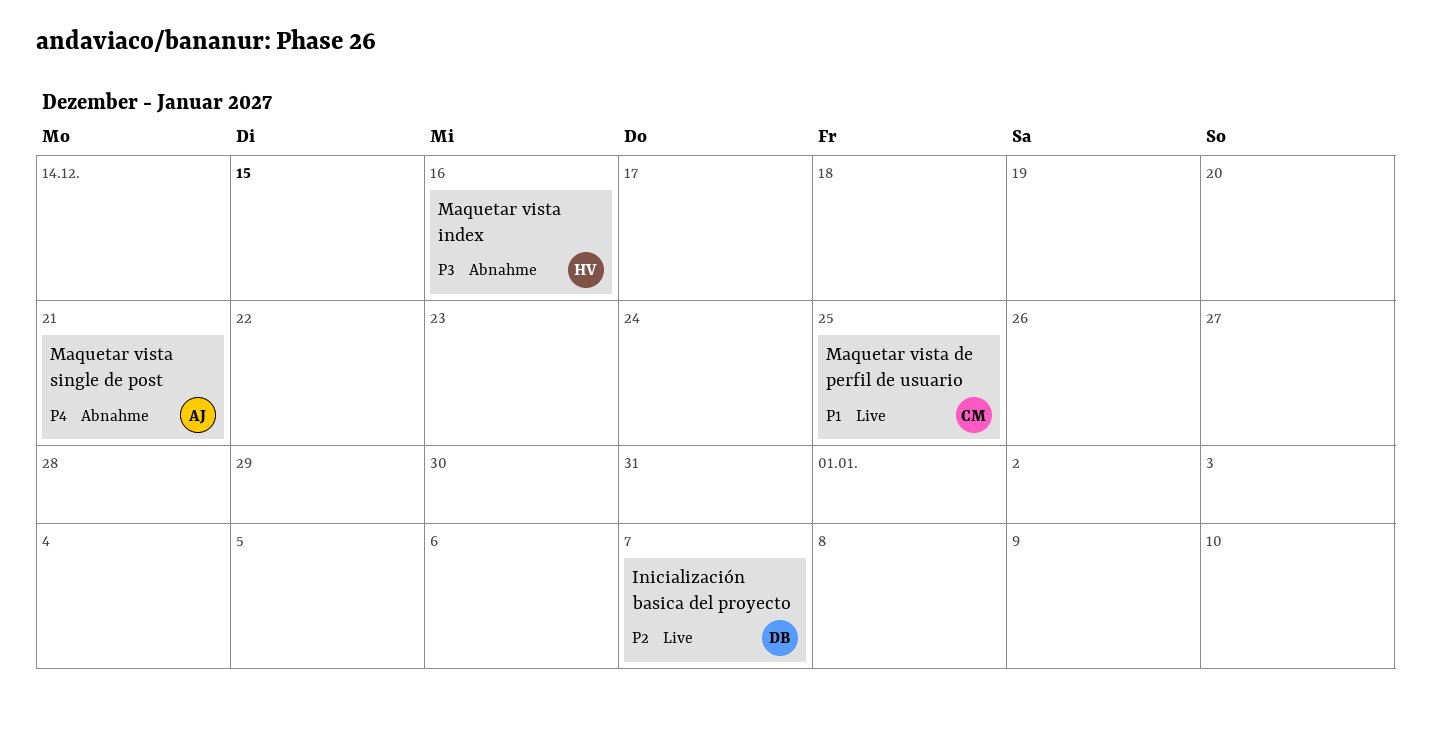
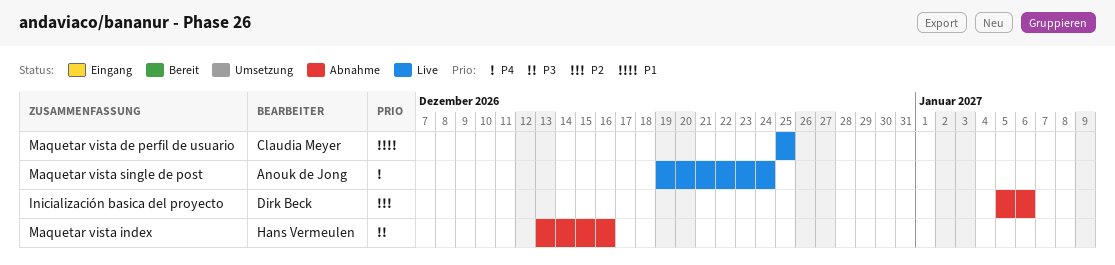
Inicialización basica del proyecto, status: Live -> Abnahme
Inicialización basica del proyecto, due: Jan 7 -> Jan 6
Maquetar vista single de post, status: Abnahme -> Live
Maquetar vista single de post, due: Dec 21 -> Dec 24

